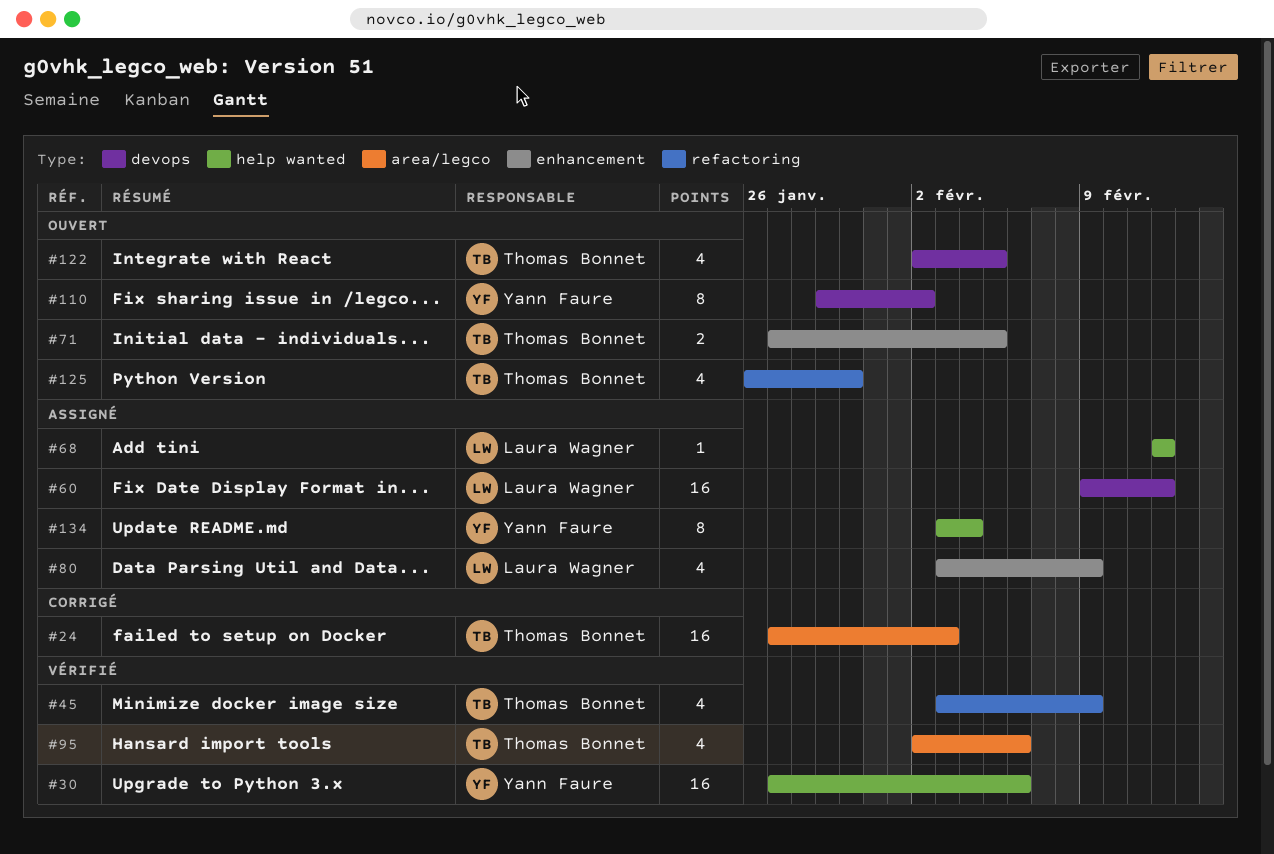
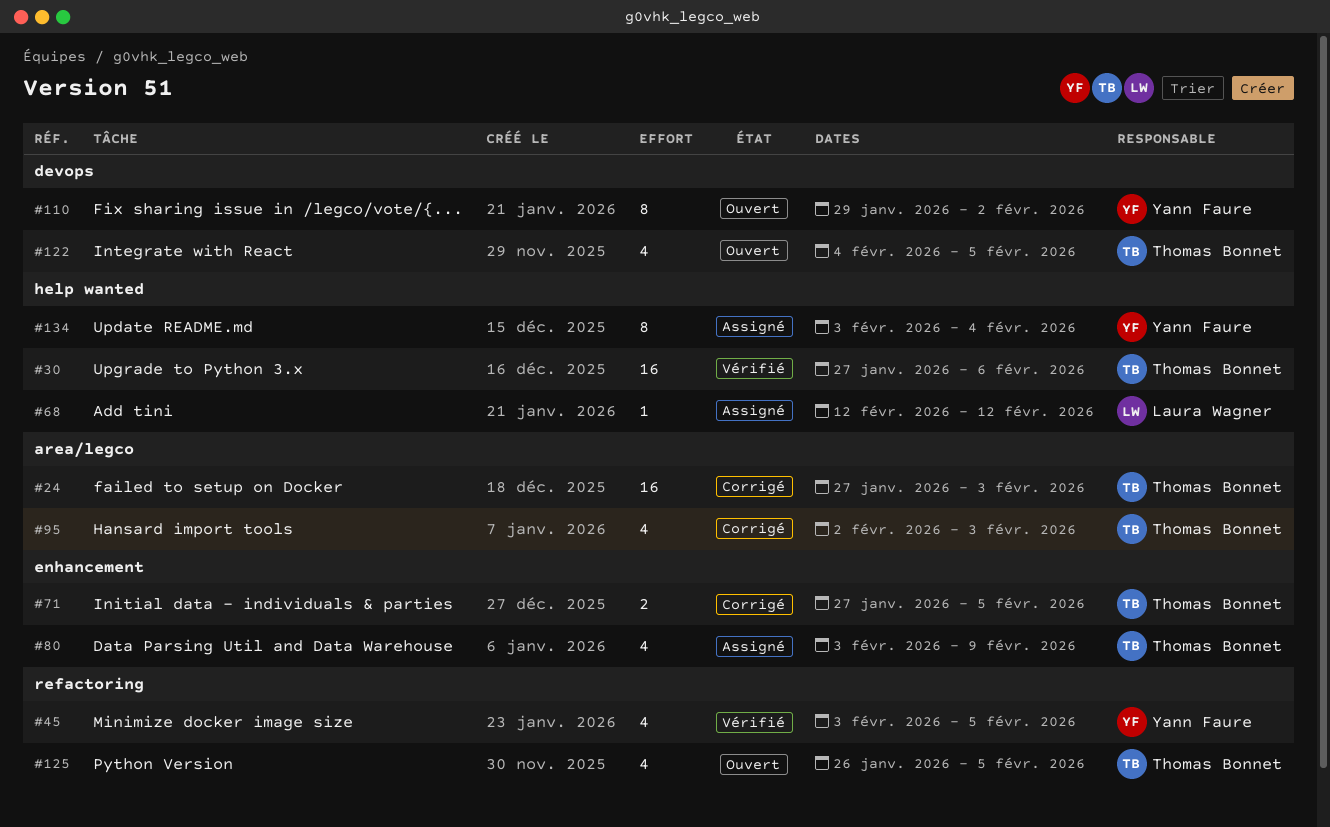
#30, owner: Yann Faure -> Thomas Bonnet
#45, owner: Thomas Bonnet -> Yann Faure
#45, due: Feb 9 -> Feb 5
#60: present -> none
#71, status: Ouvert -> Corrigé
#80, owner: Laura Wagner -> Thomas Bonnet
#95, status: Vérifié -> Corrigé
#95, due: Feb 6 -> Feb 3
#122, start: Feb 2 -> Feb 4
#125, due: Jan 30 -> Feb 5

